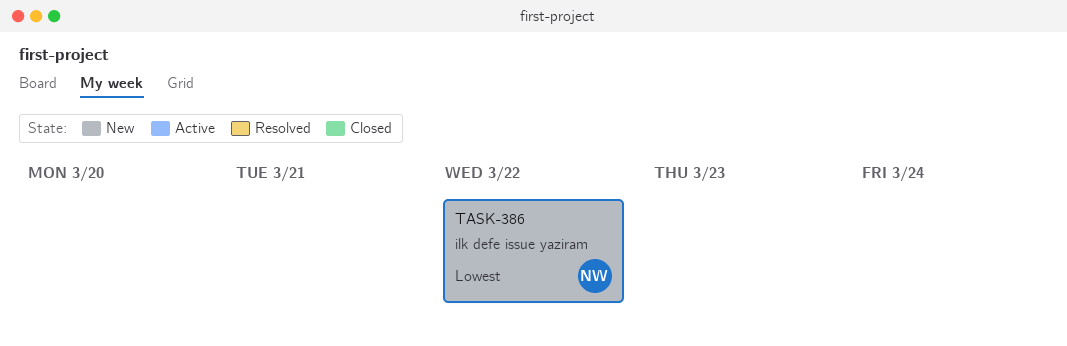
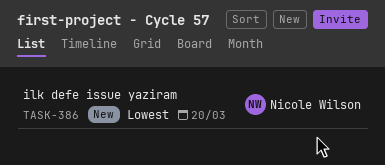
TASK-386, due: Mar 22 -> Mar 20

